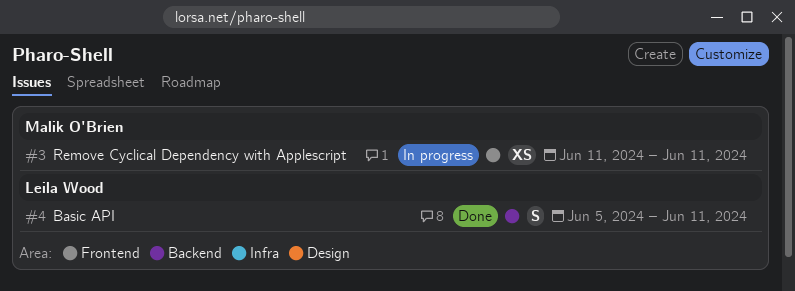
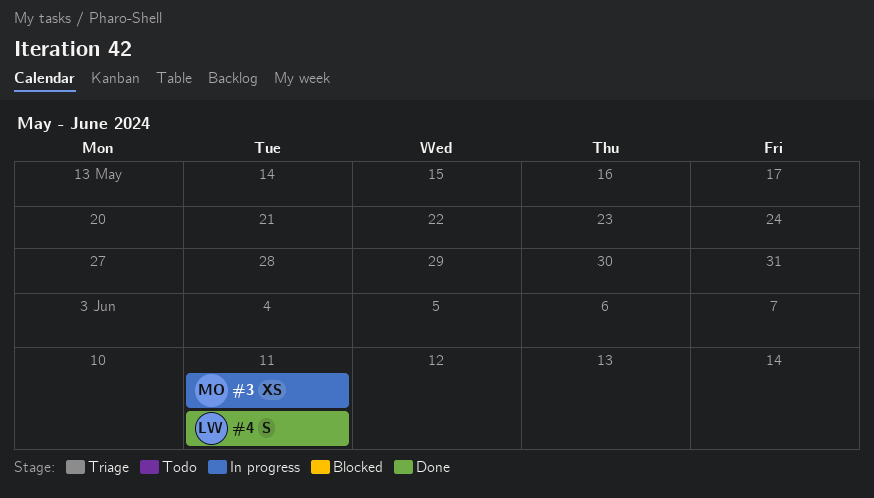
#4, start: Jun 5 -> Jun 11

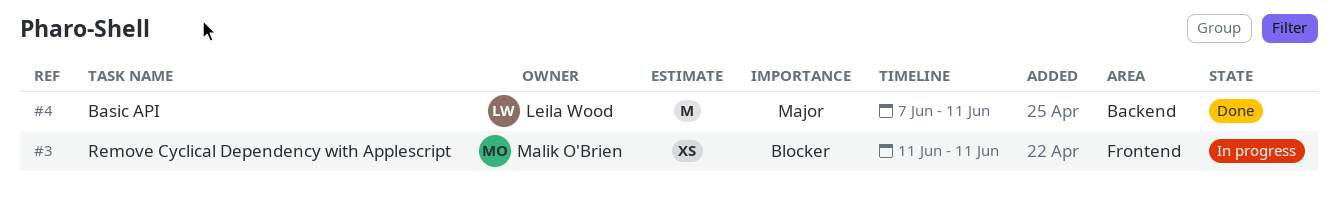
#4, estimate: S -> M
#4, start: Jun 11 -> Jun 7

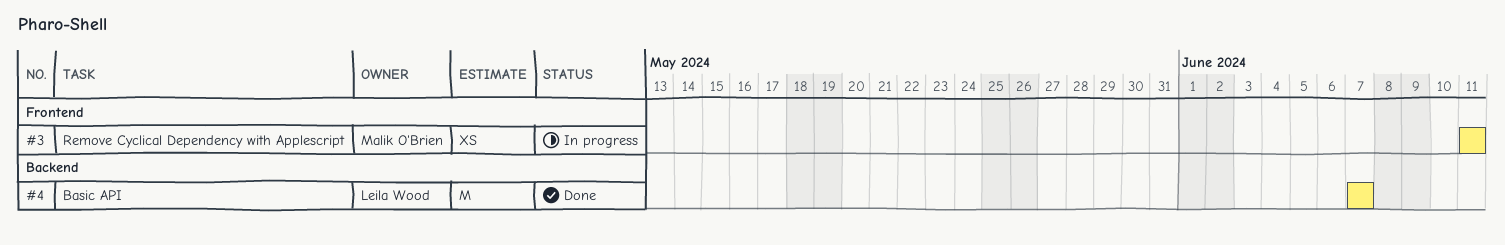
#4, due: Jun 11 -> Jun 7

